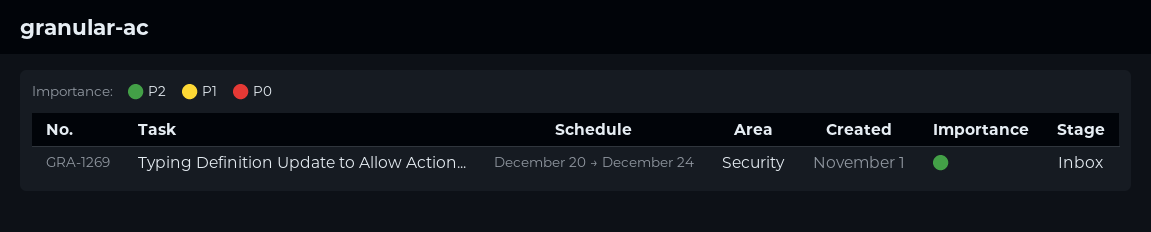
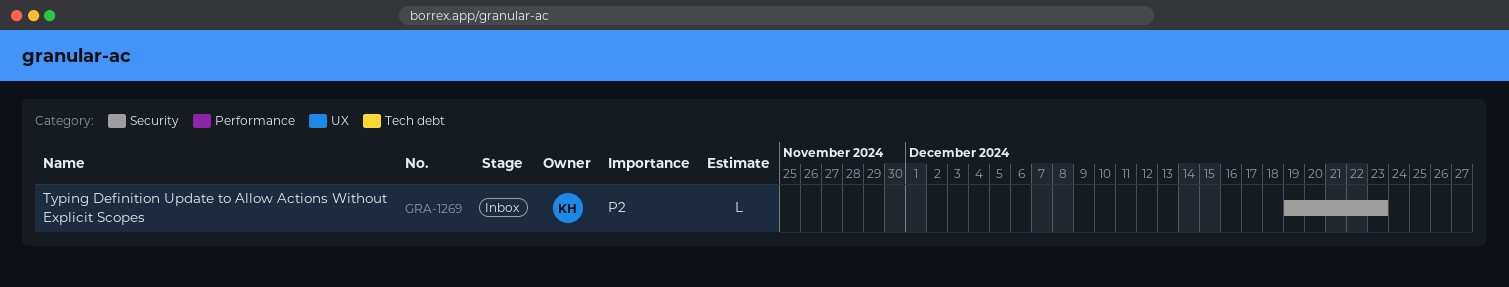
GRA-1269, start: Dec 20 -> Dec 19
GRA-1269, due: Dec 24 -> Dec 23

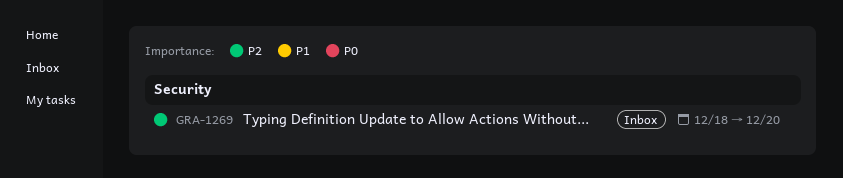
GRA-1269, start: Dec 19 -> Dec 18
GRA-1269, due: Dec 23 -> Dec 20

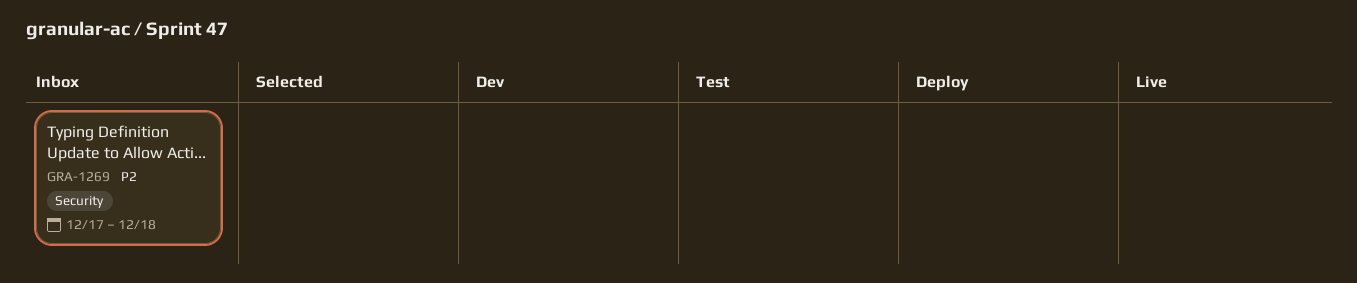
GRA-1269, start: Dec 18 -> Dec 17
GRA-1269, due: Dec 20 -> Dec 18

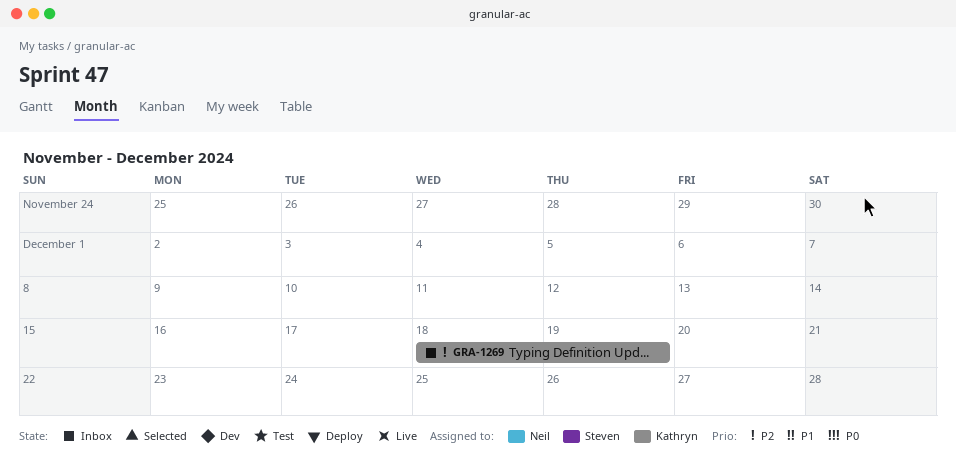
GRA-1269, start: Dec 17 -> Dec 18
GRA-1269, due: Dec 18 -> Dec 19

